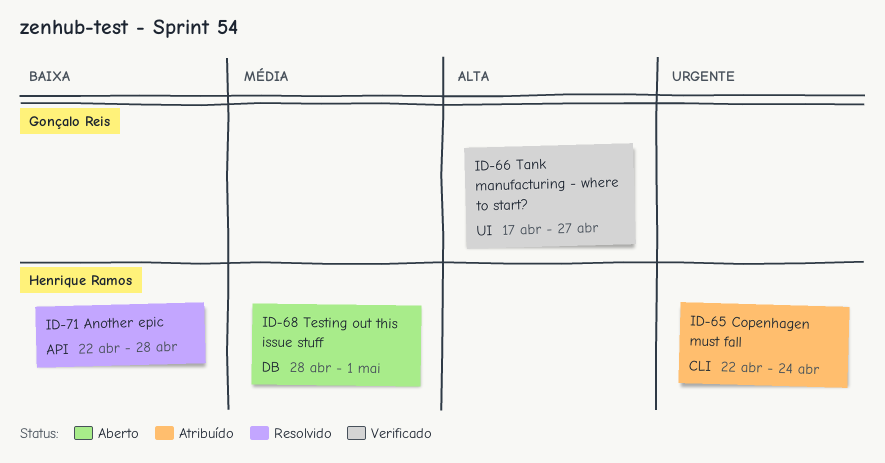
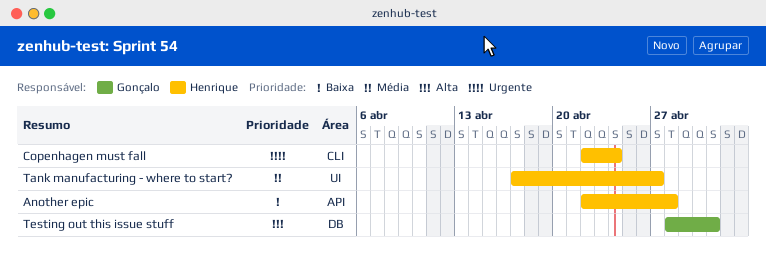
Tank manufacturing - where to start?, owner: Gonçalo Reis -> Henrique Ramos
Tank manufacturing - where to start?, priority: Alta -> Média
Testing out this issue stuff, owner: Henrique Ramos -> Gonçalo Reis
Testing out this issue stuff, priority: Média -> Alta

